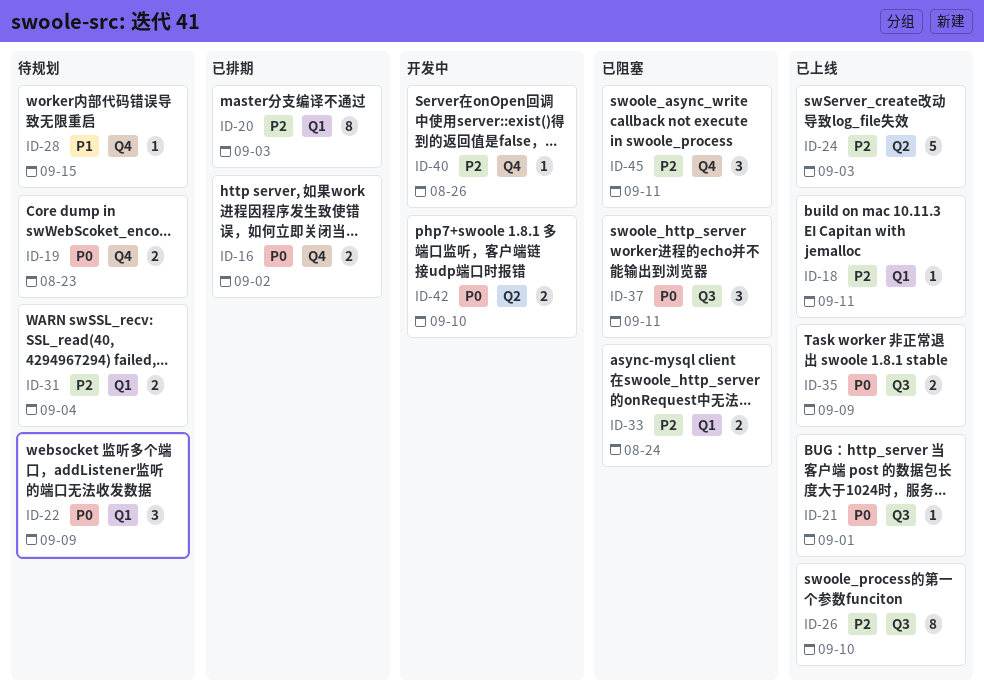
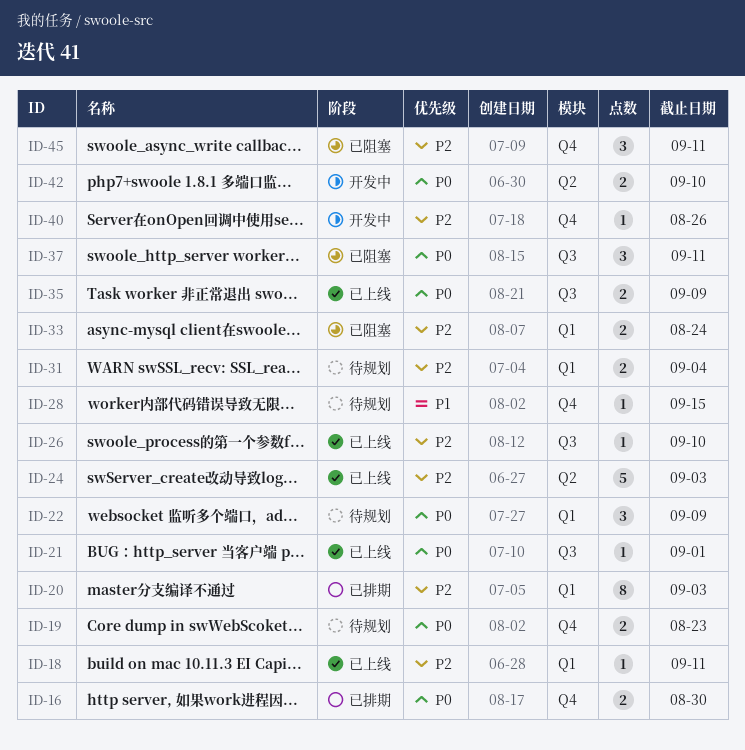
ID-16, due: Sep 2 -> Aug 30
ID-26, estimate: 8 -> 1

